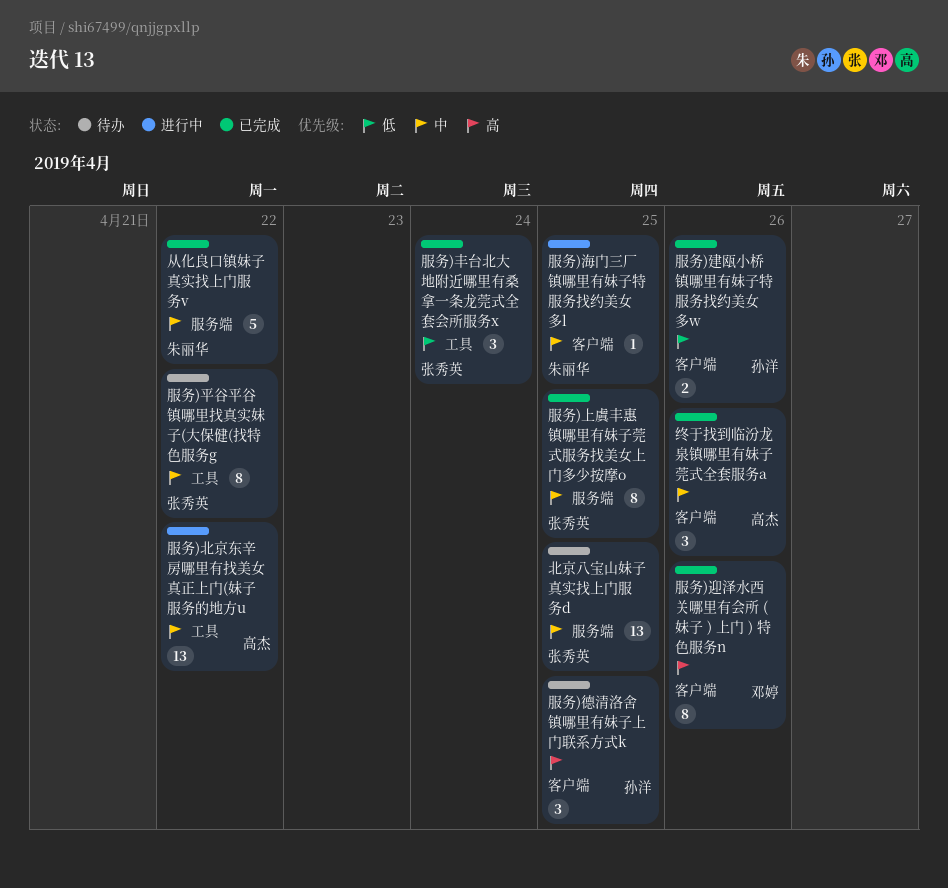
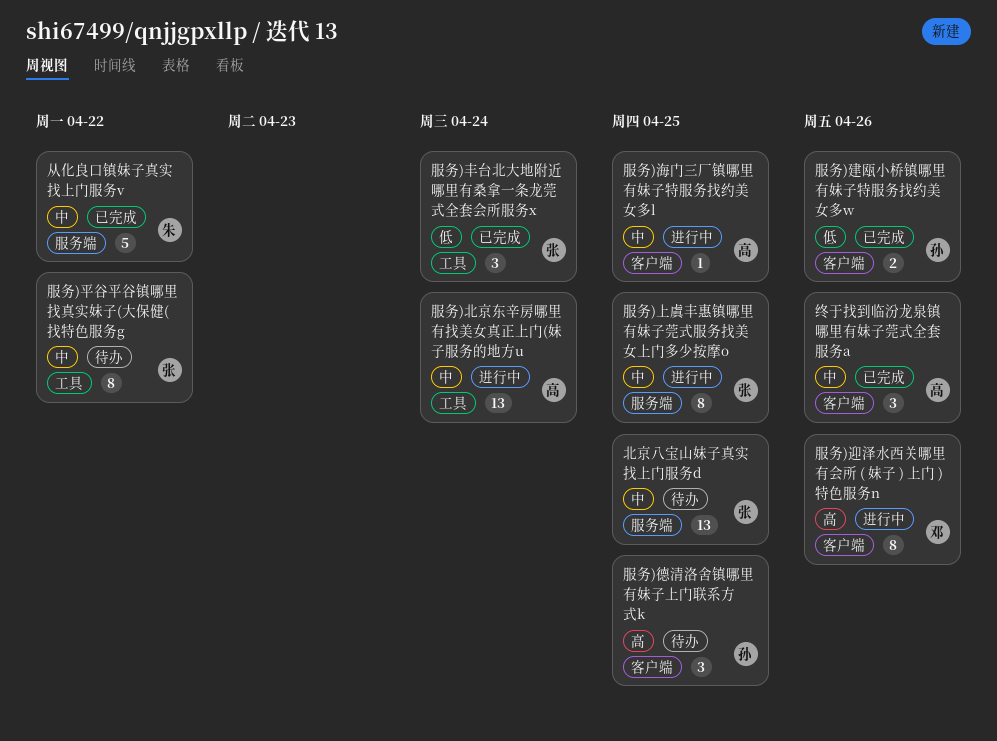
服务)上虞丰惠镇哪里有妹子莞式服务找美女上门多少按摩o, status: 已完成 -> 进行中
服务)北京东辛房哪里有找美女真正上门(妹子服务的地方u, due: Apr 22 -> Apr 24
服务)海门三厂镇哪里有妹子特服务找约美女多l, owner: 朱丽华 -> 高杰
服务)迎泽水西关哪里有会所 ( 妹子 ) 上门 ) 特色服务n, status: 已完成 -> 进行中

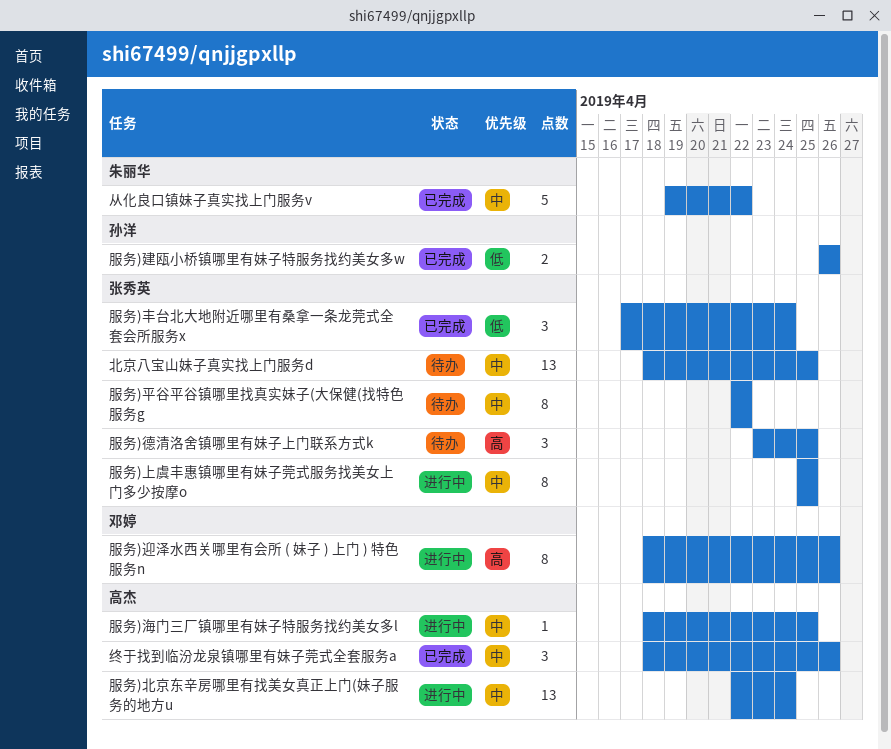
服务)德清洛舍镇哪里有妹子上门联系方式k, owner: 孙洋 -> 张秀英

